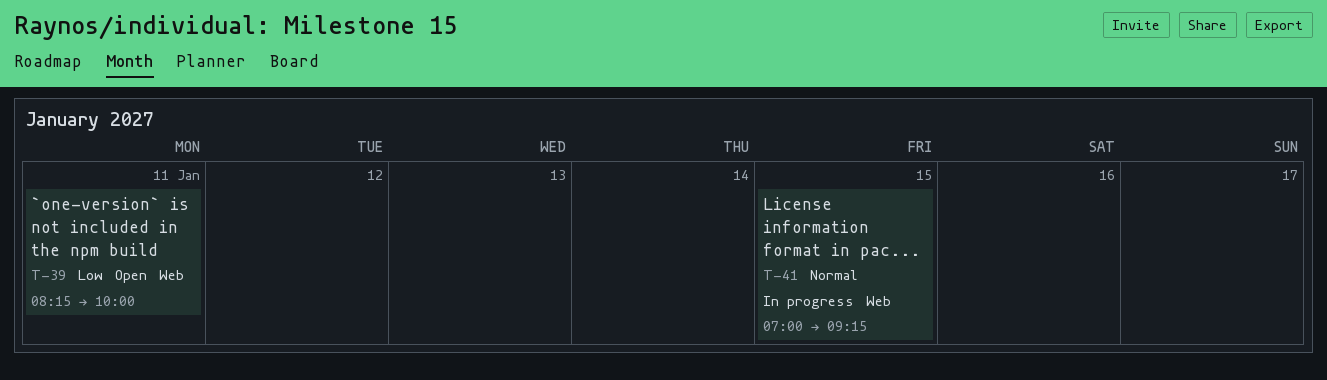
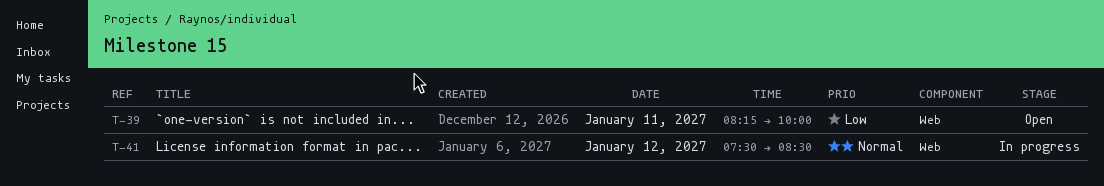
T-41, day: Jan 15 -> Jan 12
T-41, begins: 07:00 -> 07:30
T-41, ends: 09:15 -> 08:30

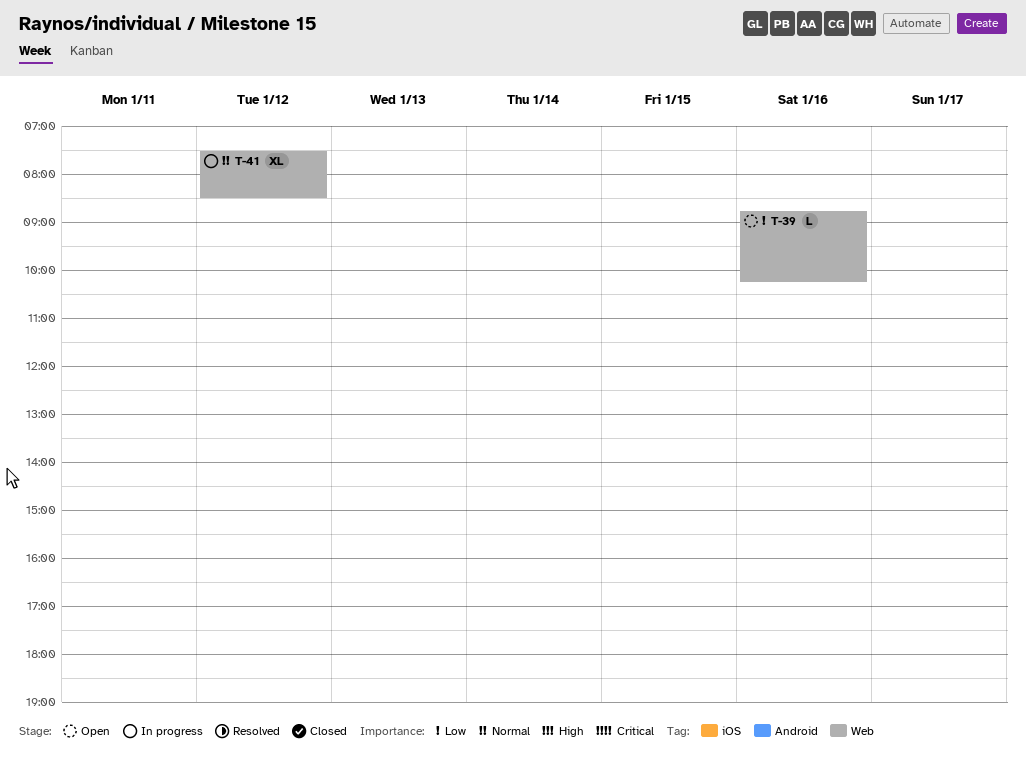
T-39, day: Jan 11 -> Jan 16
T-39, begins: 08:15 -> 08:45
T-39, ends: 10:00 -> 10:15

